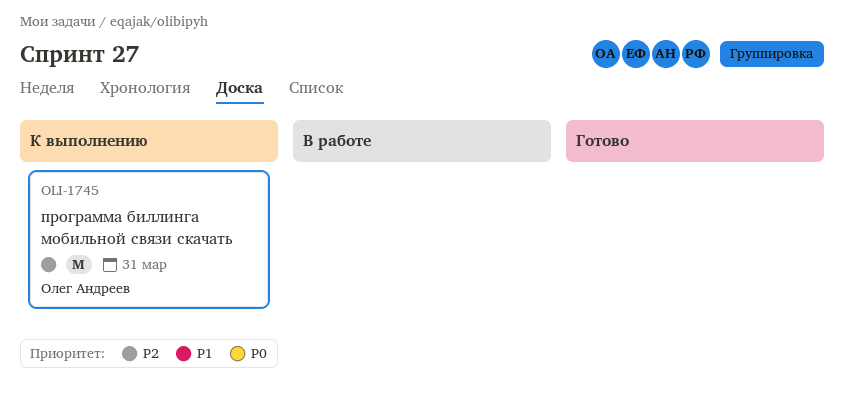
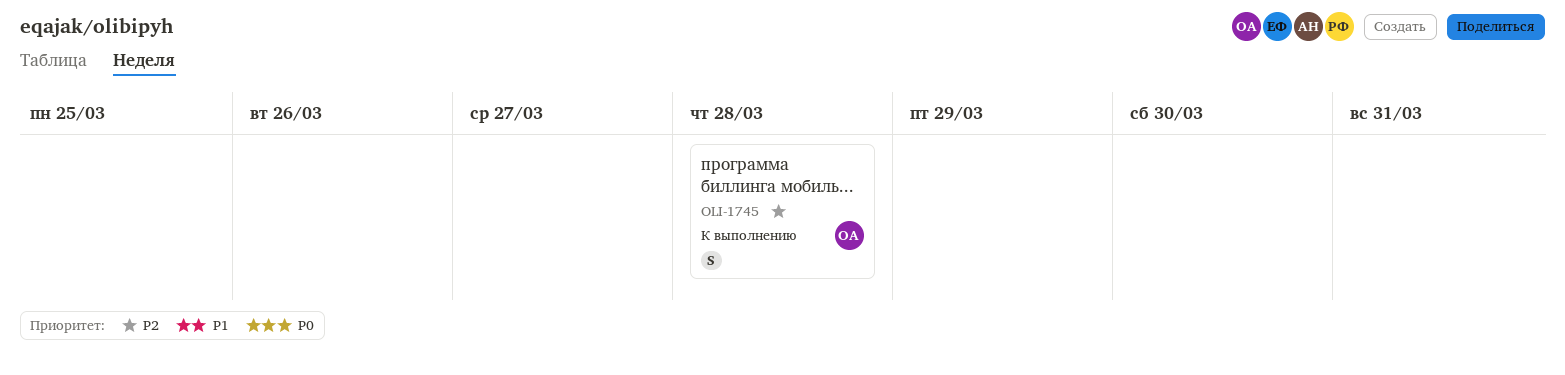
OLI-1745, estimate: M -> S
OLI-1745, due: Mar 31 -> Mar 28

